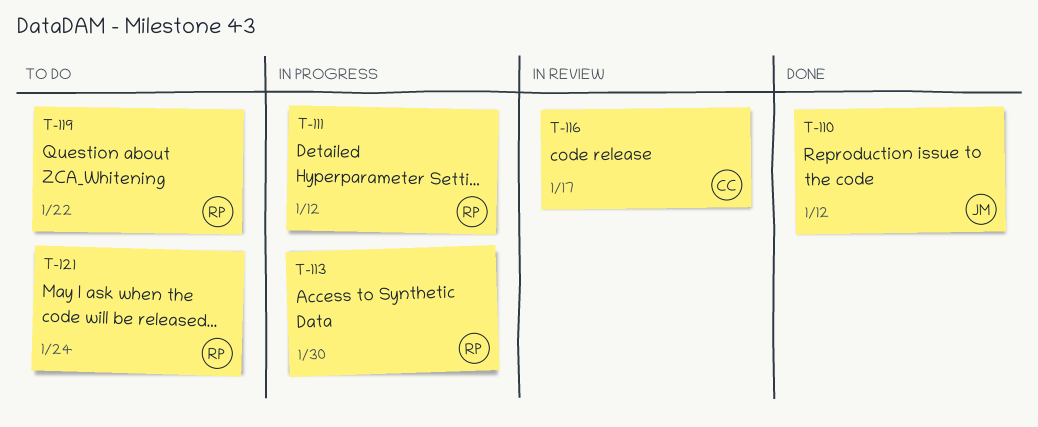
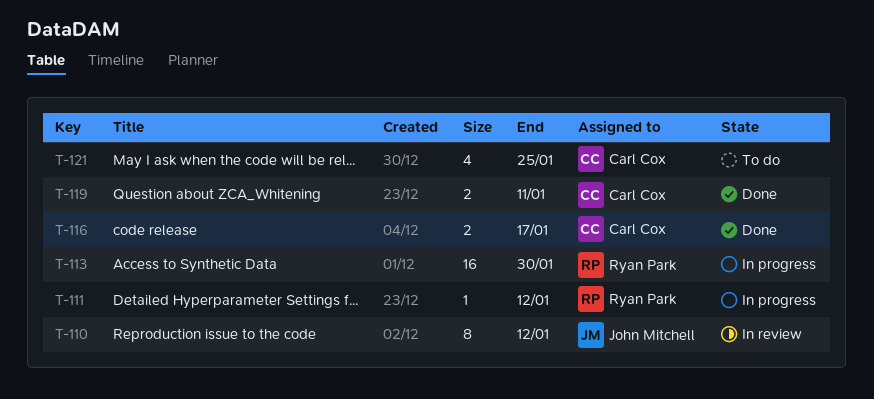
T-110, status: Done -> In review
T-116, status: In review -> Done
T-119, status: To do -> Done
T-119, owner: Ryan Park -> Carl Cox
T-119, due: Jan 22 -> Jan 11
T-121, owner: Ryan Park -> Carl Cox
T-121, due: Jan 24 -> Jan 25

